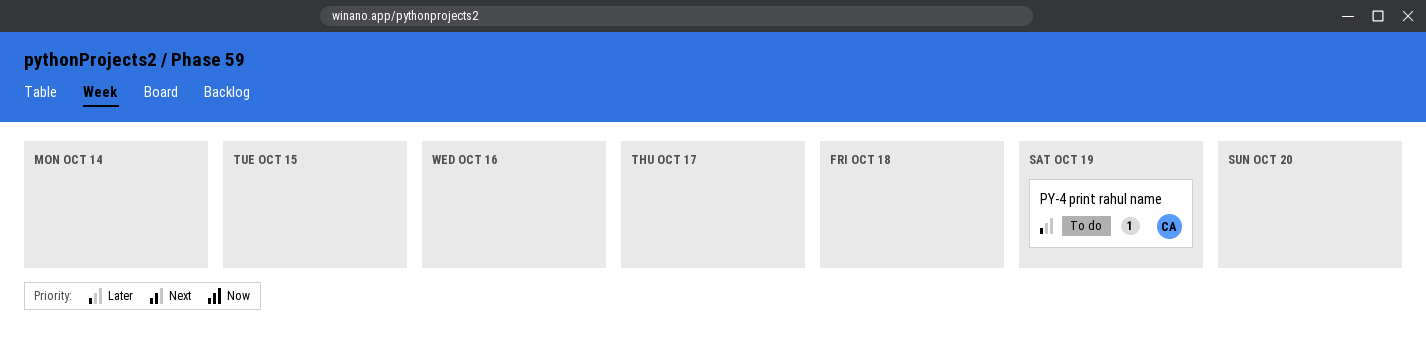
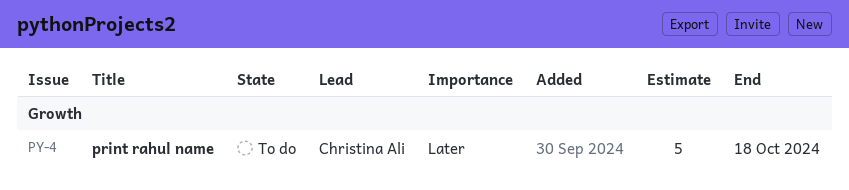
PY-4, estimate: 1 -> 5
PY-4, due: Oct 19 -> Oct 18

